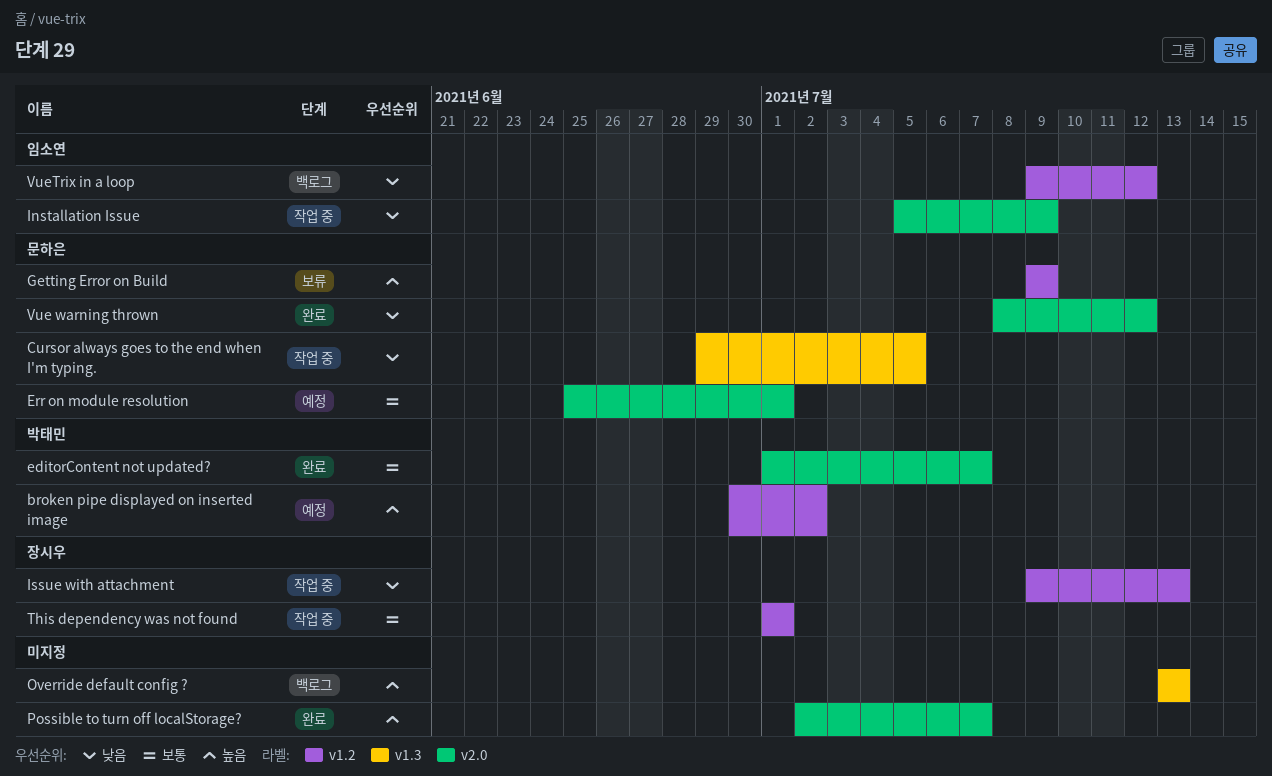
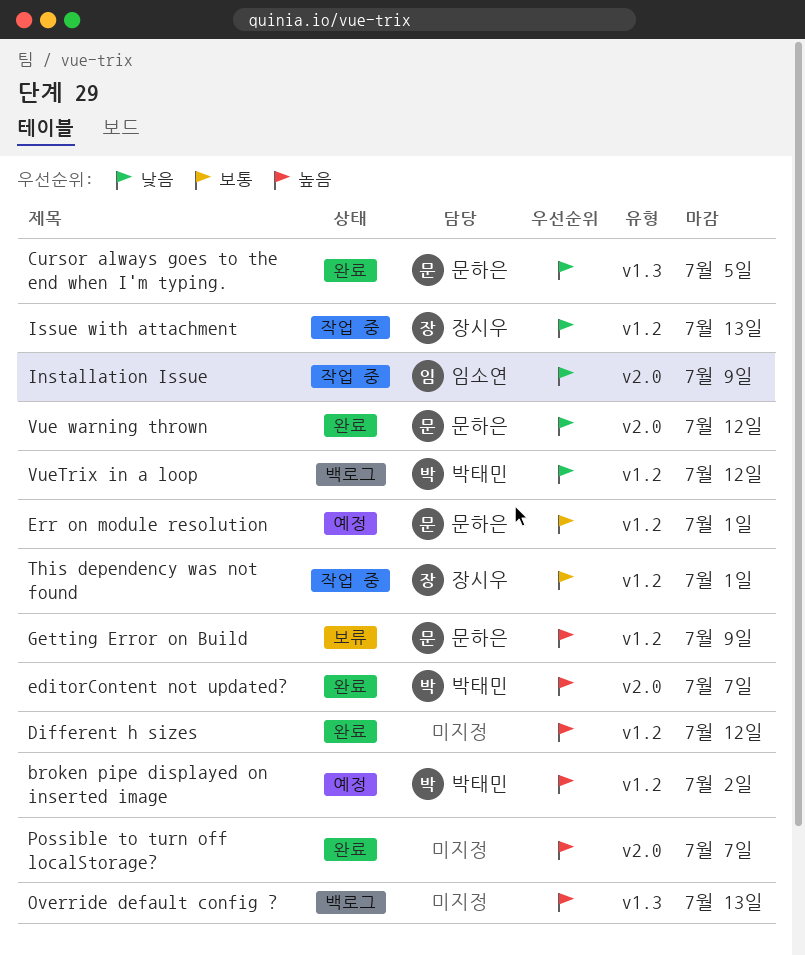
Cursor always goes to the end when I'm typing., status: 작업 중 -> 완료
Different h sizes: none -> present
editorContent not updated?, priority: 보통 -> 높음
Err on module resolution, label: v2.0 -> v1.2
VueTrix in a loop, owner: 임소연 -> 박태민

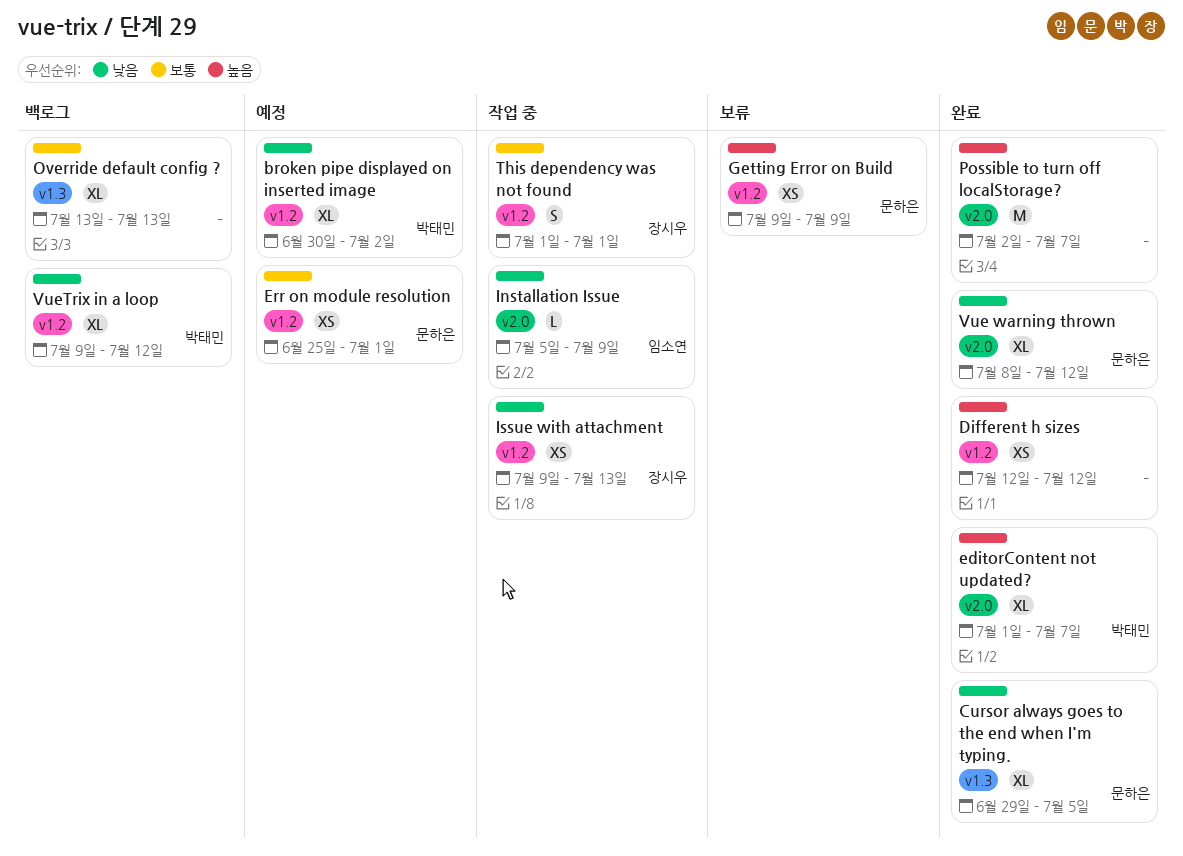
broken pipe displayed on inserted image, priority: 높음 -> 낮음
Override default config ?, priority: 높음 -> 보통

